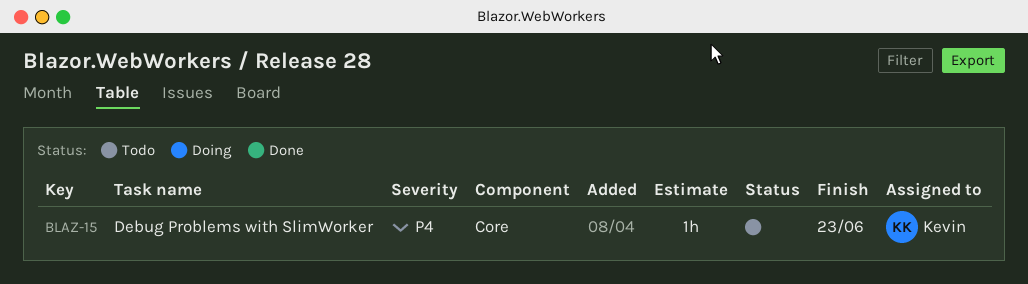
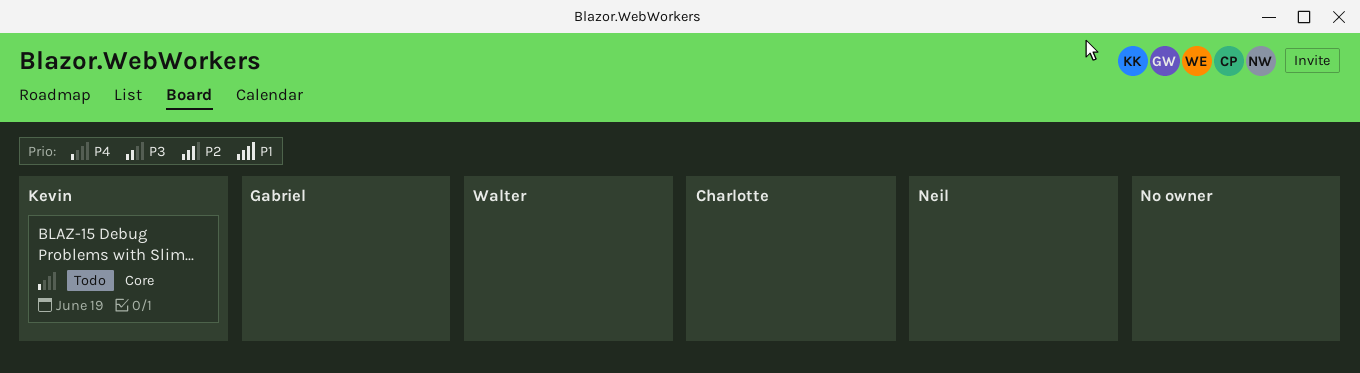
BLAZ-15, due: Jun 23 -> Jun 19

